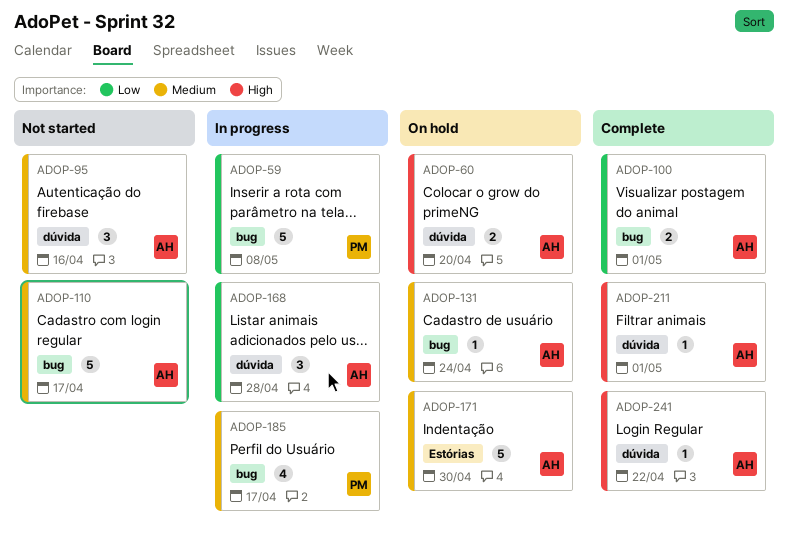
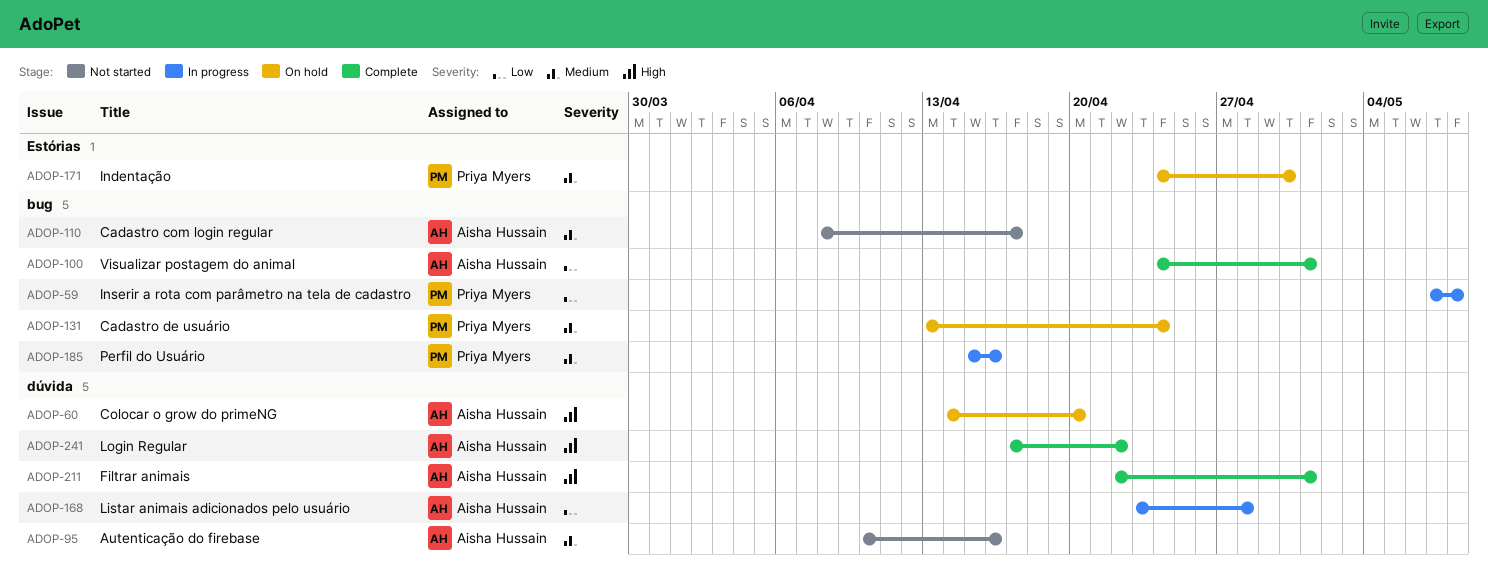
ADOP-131, owner: Aisha Hussain -> Priya Myers
ADOP-171, owner: Aisha Hussain -> Priya Myers
ADOP-185, due: Apr 17 -> Apr 16

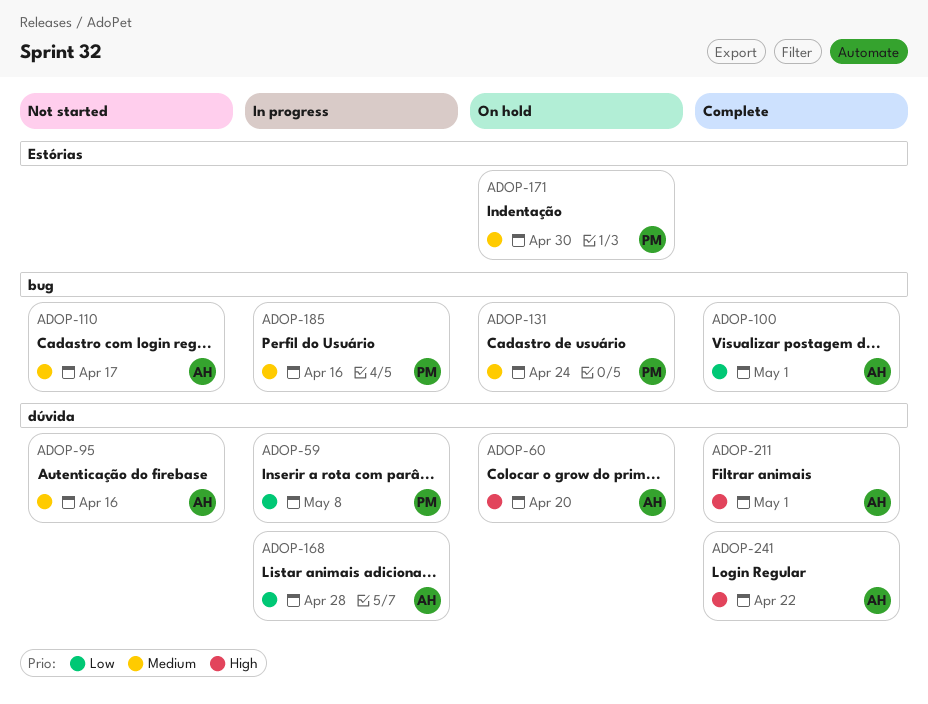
ADOP-59, label: bug -> dúvida

